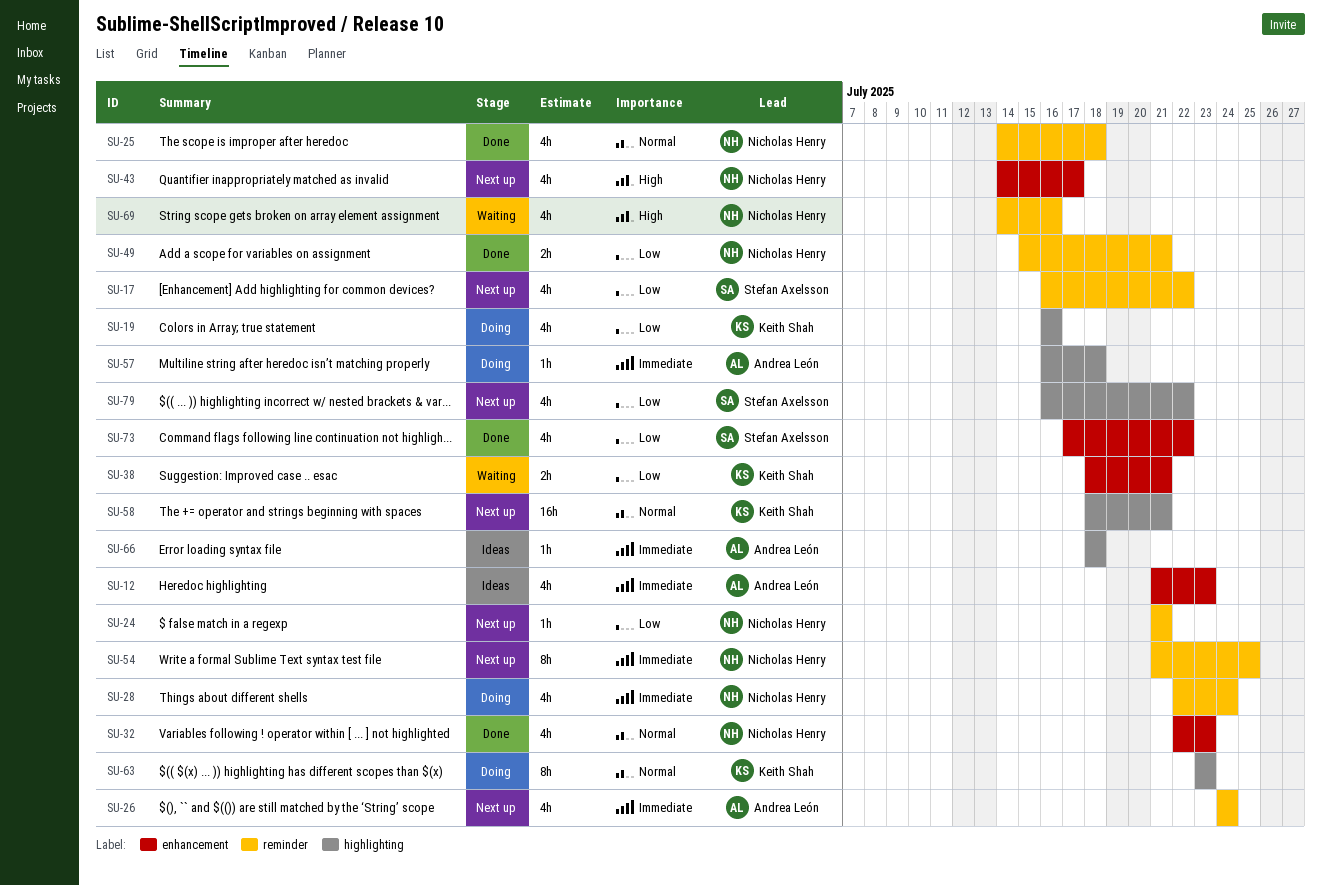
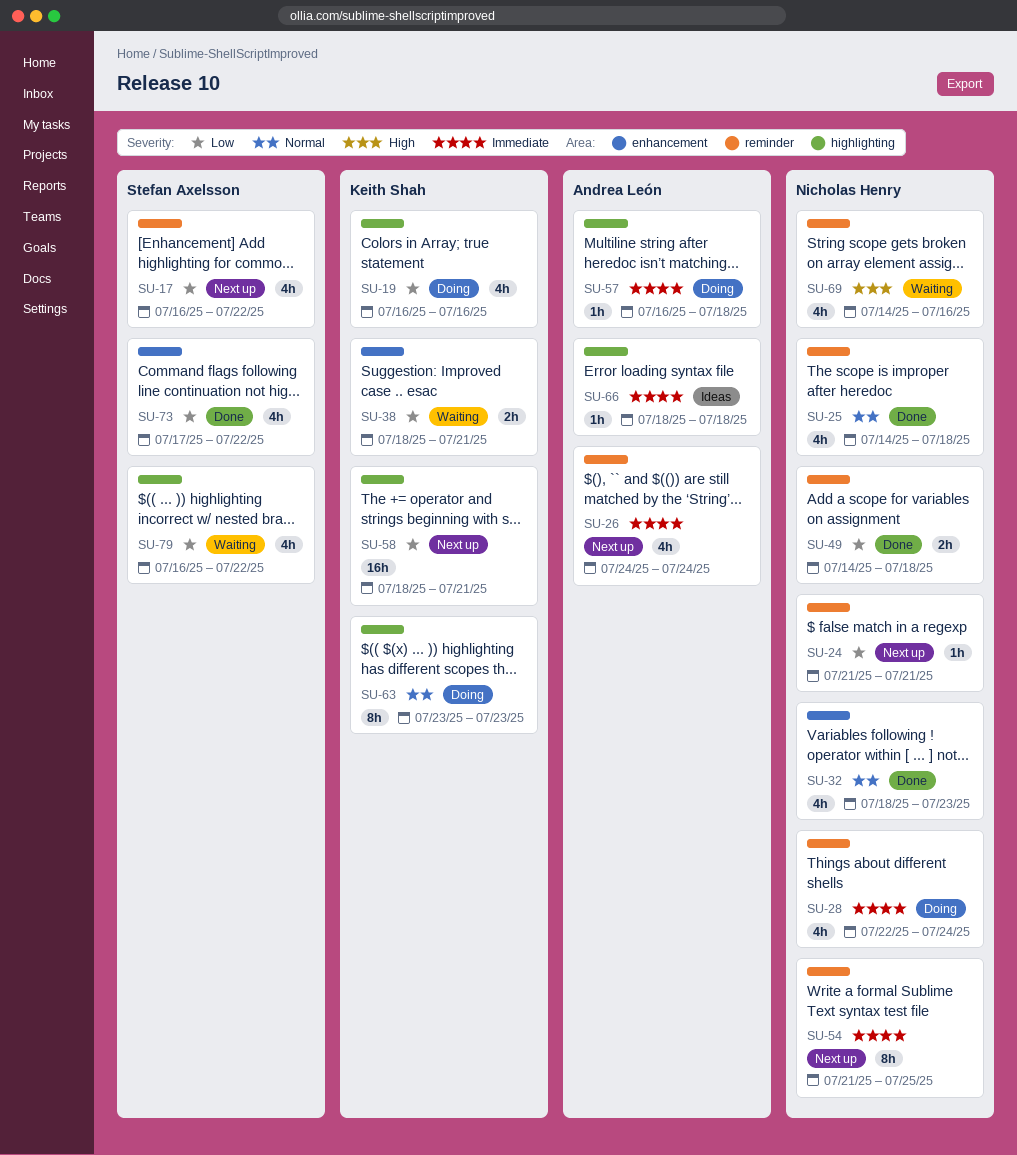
SU-12: present -> none
SU-32, start: Jul 22 -> Jul 18
SU-43: present -> none
SU-49, start: Jul 15 -> Jul 14
SU-49, due: Jul 21 -> Jul 18
SU-58, priority: Normal -> Low
SU-79, status: Next up -> Waiting

